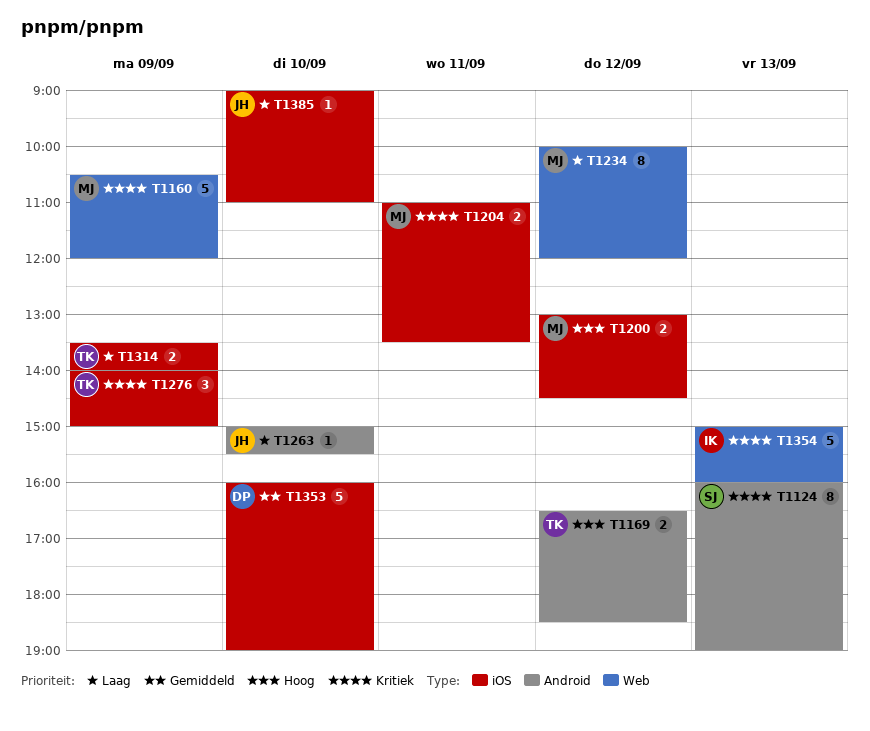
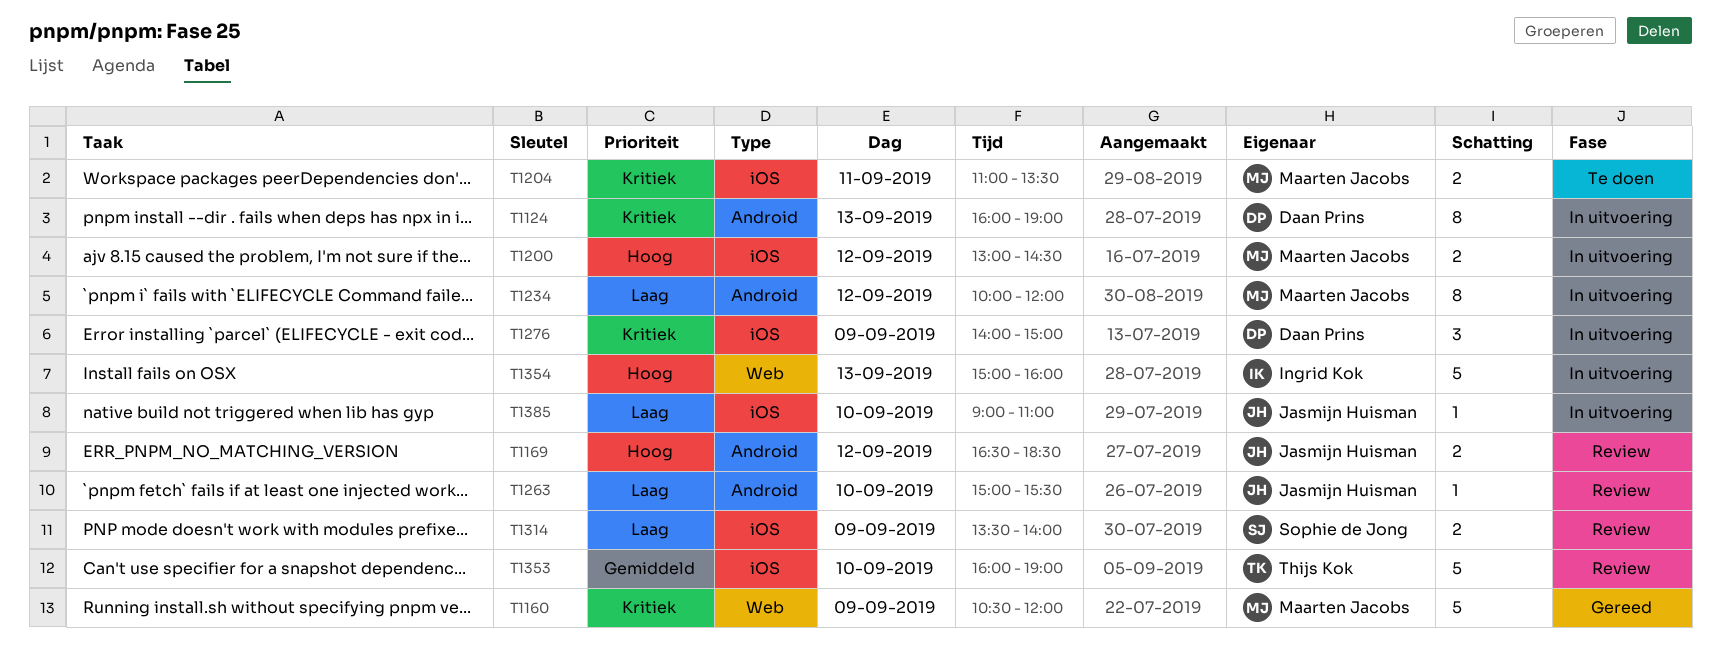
T1124, owner: Sophie de Jong -> Daan Prins
T1169, owner: Thijs Kok -> Jasmijn Huisman
T1234, label: Web -> Android
T1276, owner: Thijs Kok -> Daan Prins
T1314, owner: Thijs Kok -> Sophie de Jong
T1353, owner: Daan Prins -> Thijs Kok
T1354, priority: Kritiek -> Hoog

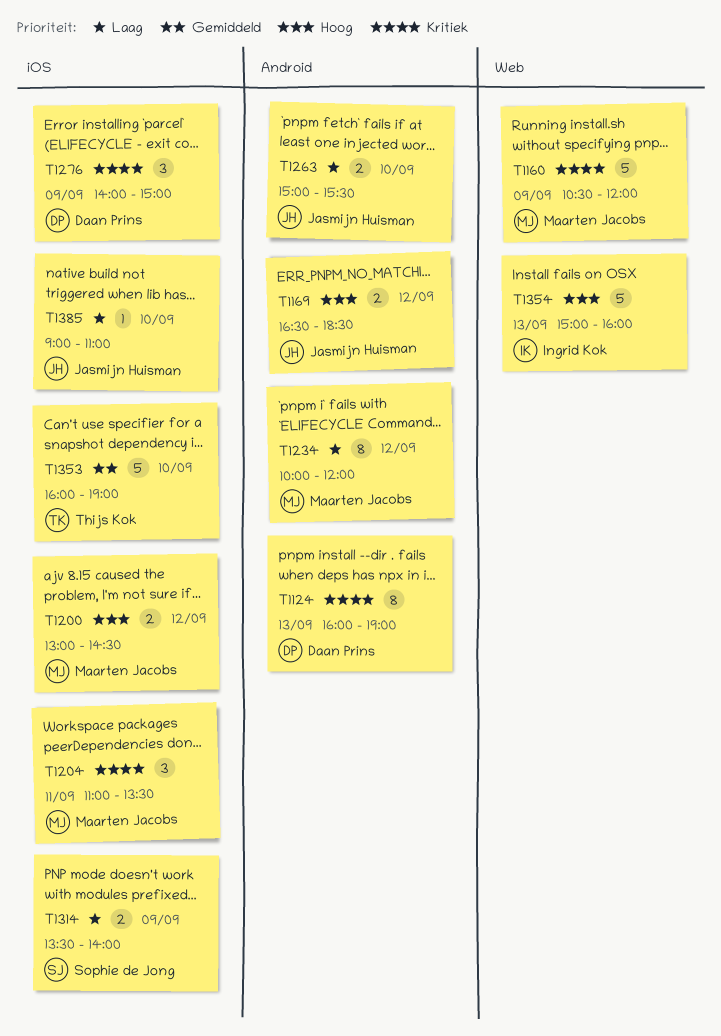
T1204, estimate: 2 -> 3
T1263, estimate: 1 -> 2

